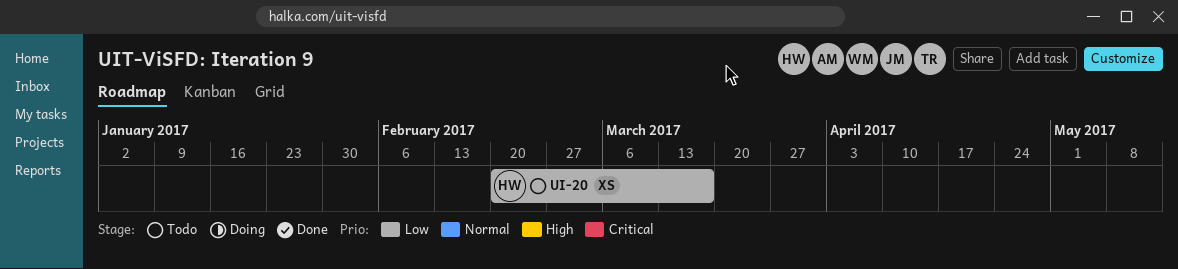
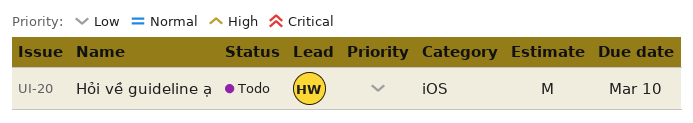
UI-20, estimate: XS -> M
UI-20, due: Mar 17 -> Mar 10

